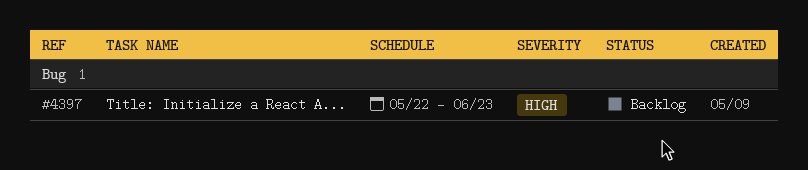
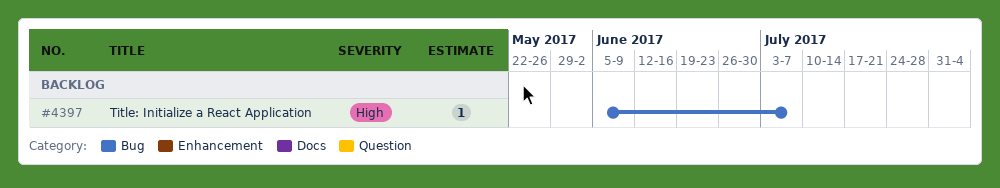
#4397, start: May 22 -> Jun 5
#4397, due: Jun 23 -> Jul 7

